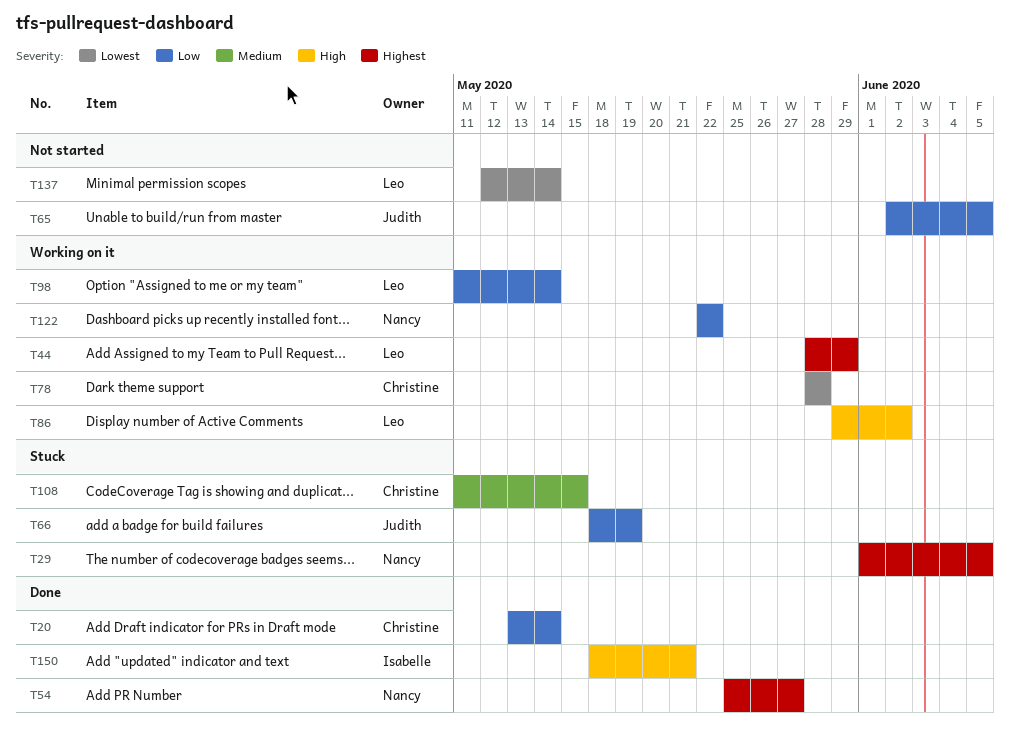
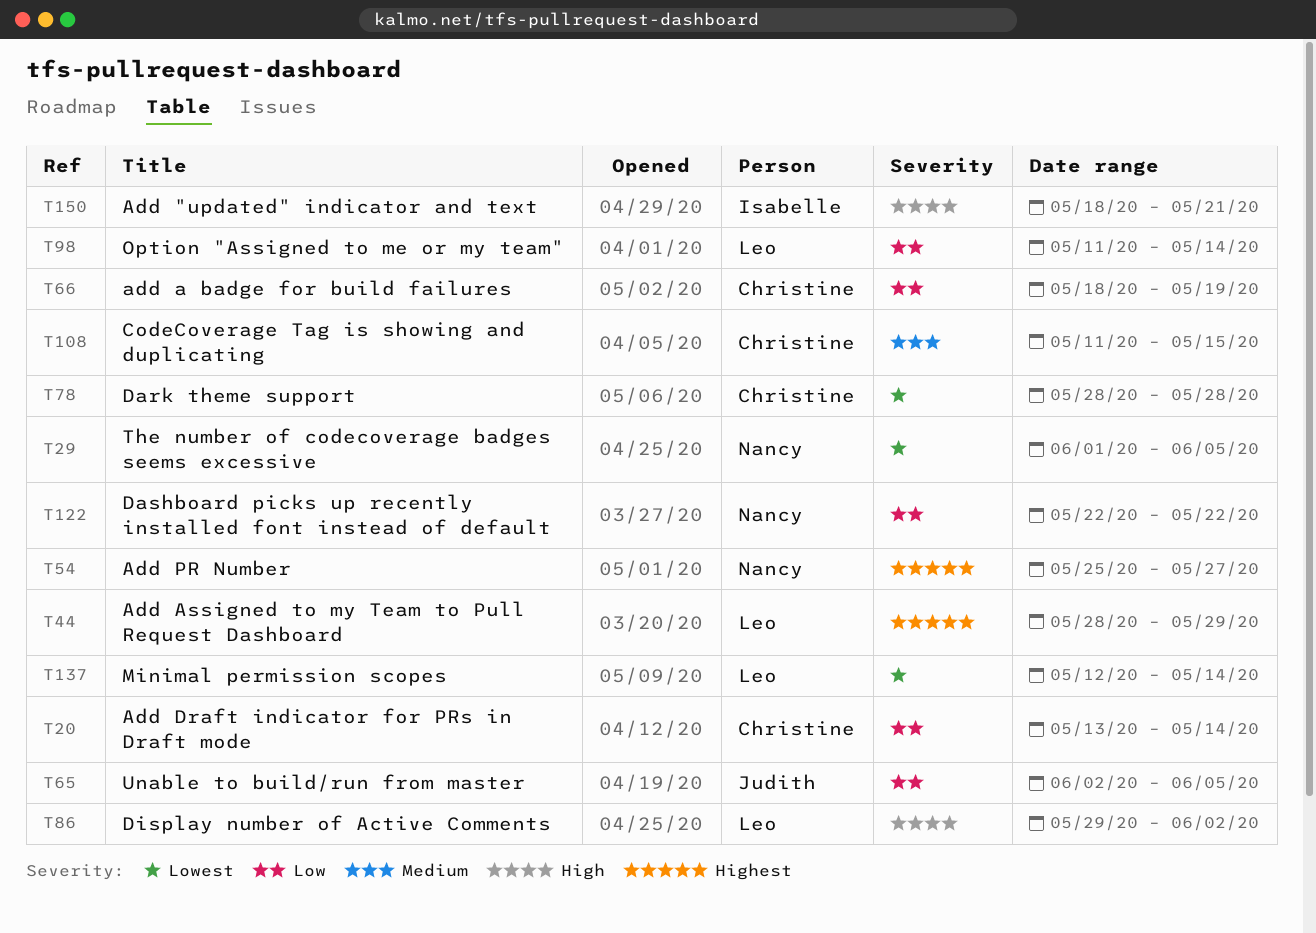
T29, priority: Highest -> Lowest
T66, owner: Judith -> Christine

